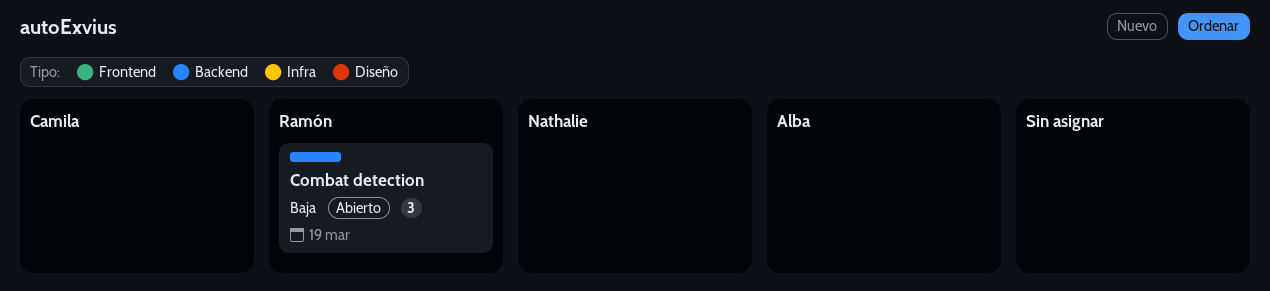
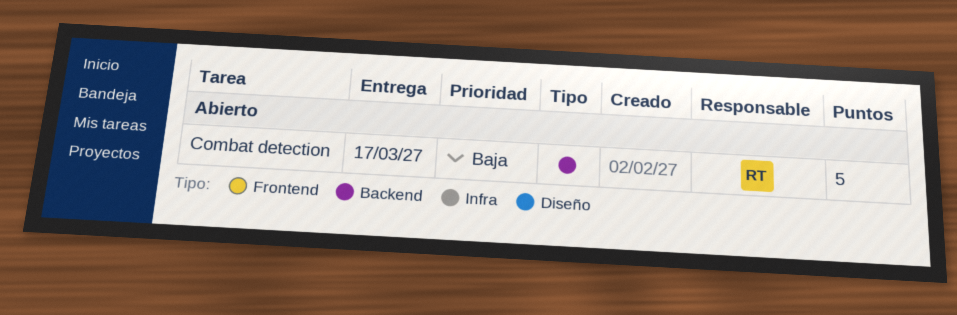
Combat detection, estimate: 3 -> 5
Combat detection, due: Mar 19 -> Mar 17

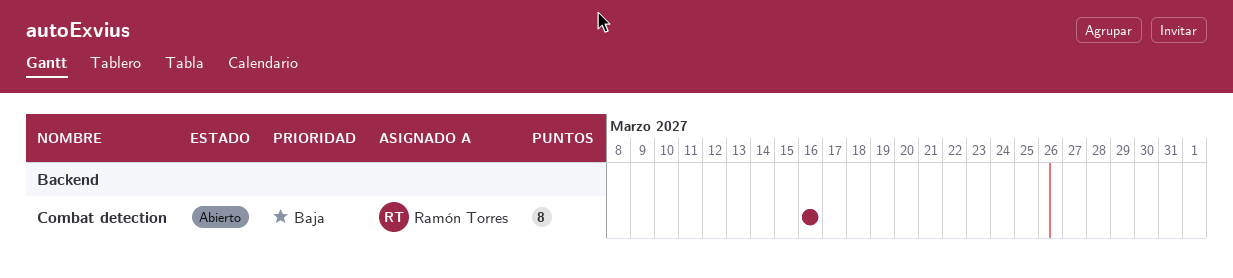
Combat detection, estimate: 5 -> 8
Combat detection, due: Mar 17 -> Mar 16

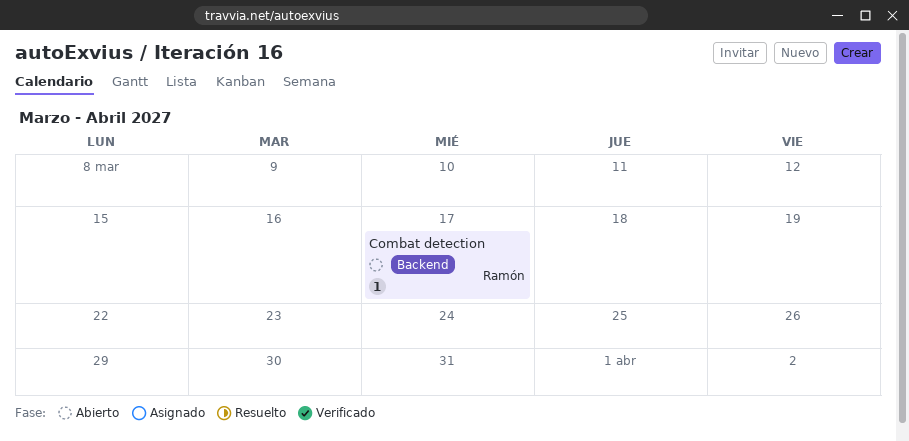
Combat detection, estimate: 8 -> 1
Combat detection, due: Mar 16 -> Mar 17

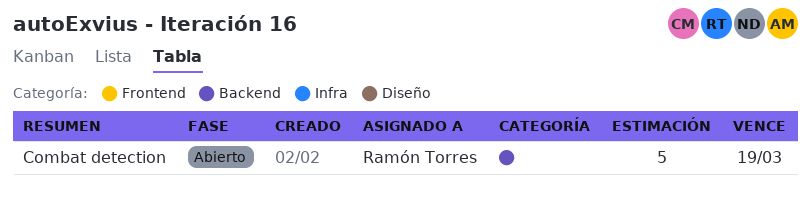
Combat detection, estimate: 1 -> 5
Combat detection, due: Mar 17 -> Mar 19

